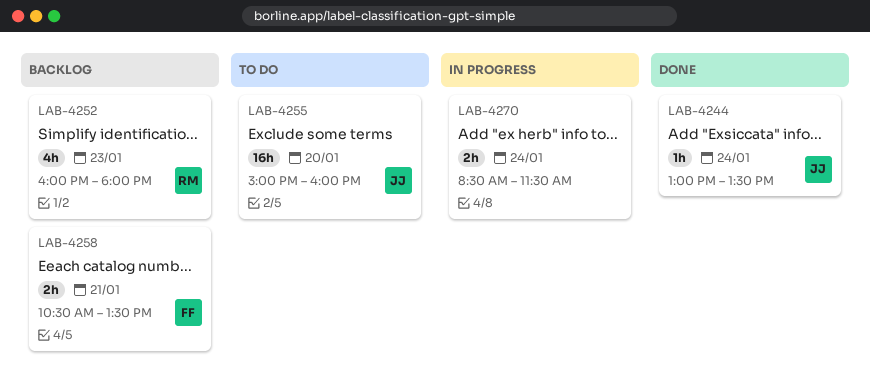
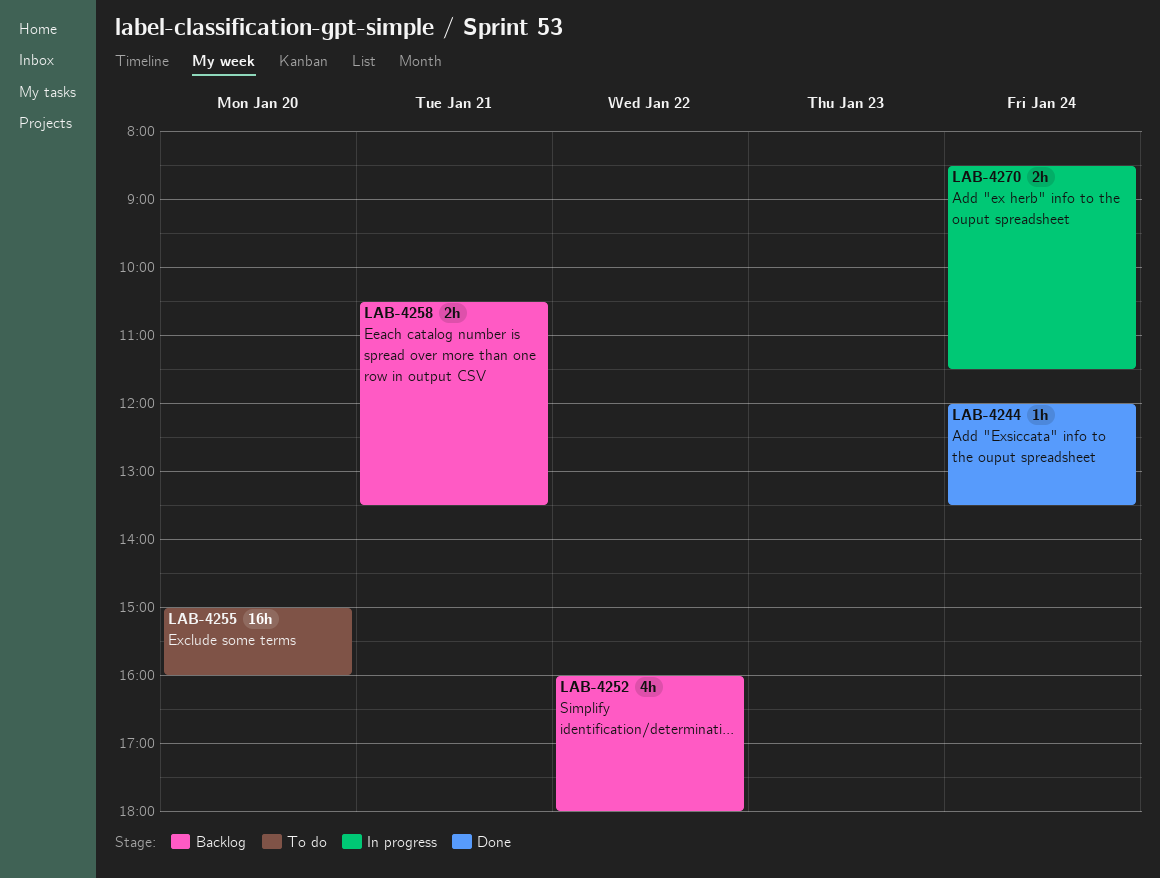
LAB-4244, begins: 13:00 -> 12:00
LAB-4252, day: Jan 23 -> Jan 22

